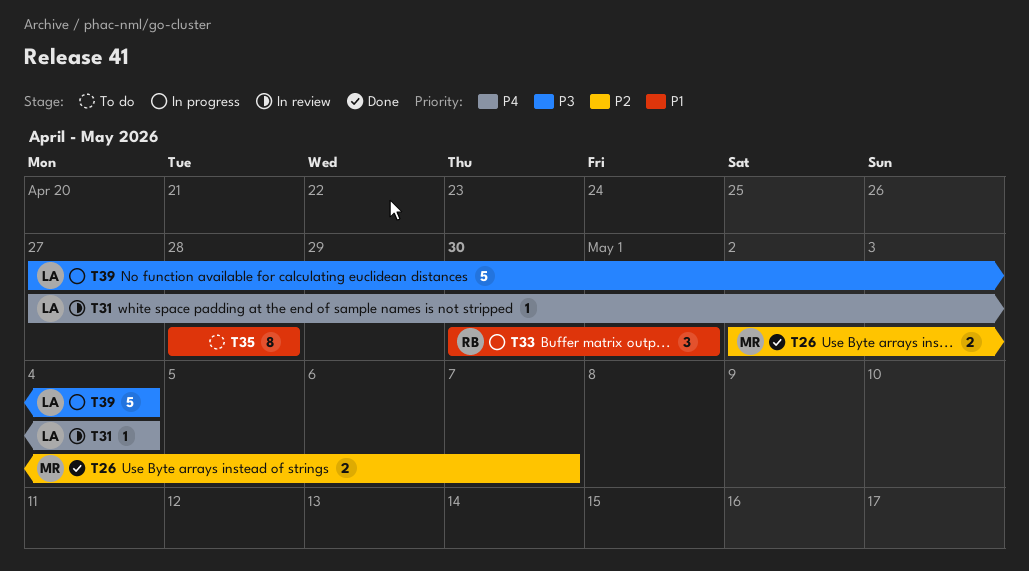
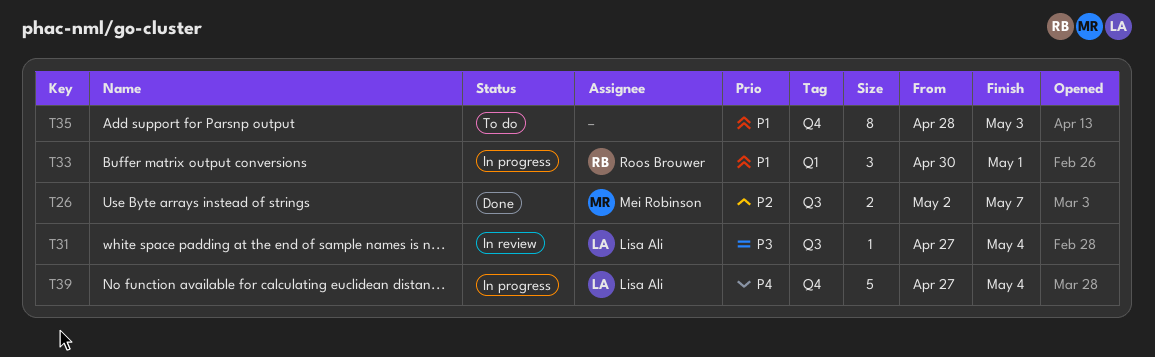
T31, priority: P4 -> P3
T35, due: Apr 28 -> May 3
T39, priority: P3 -> P4

